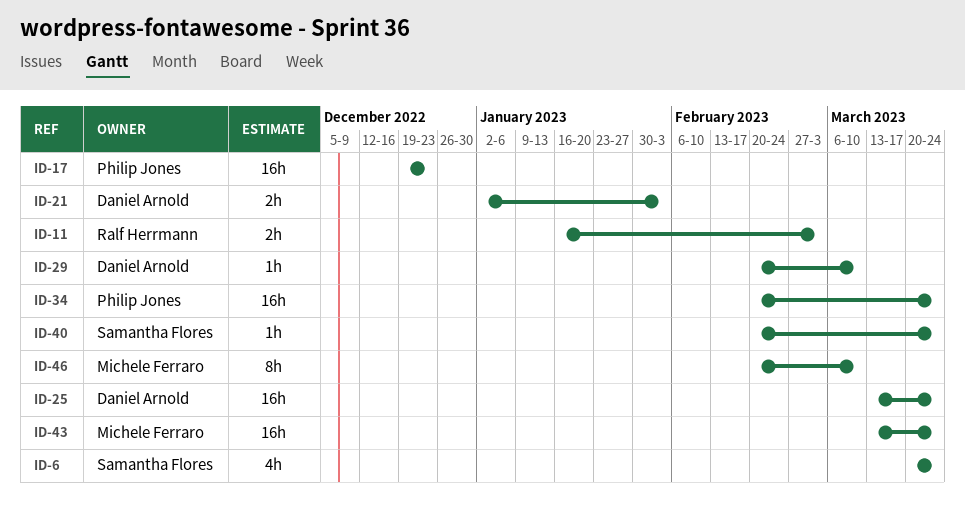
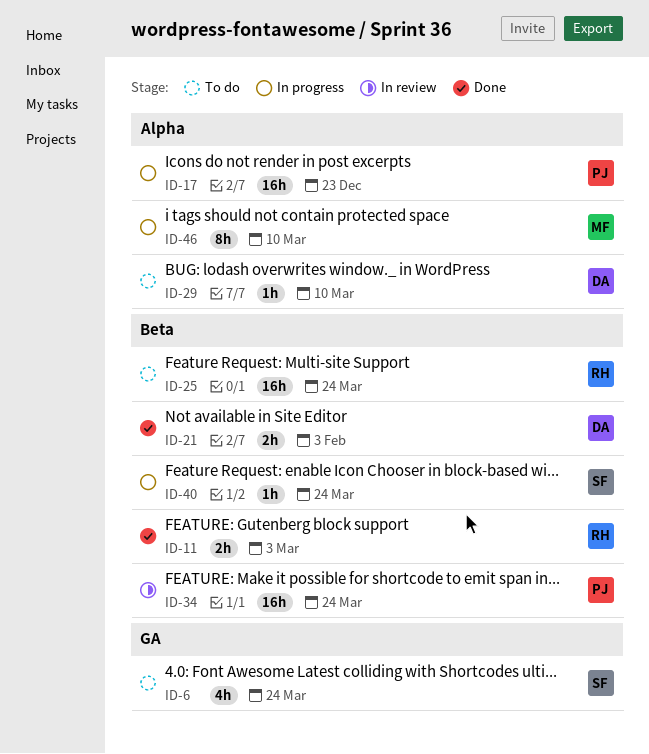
ID-25, owner: Daniel Arnold -> Ralf Herrmann
ID-43: present -> none

